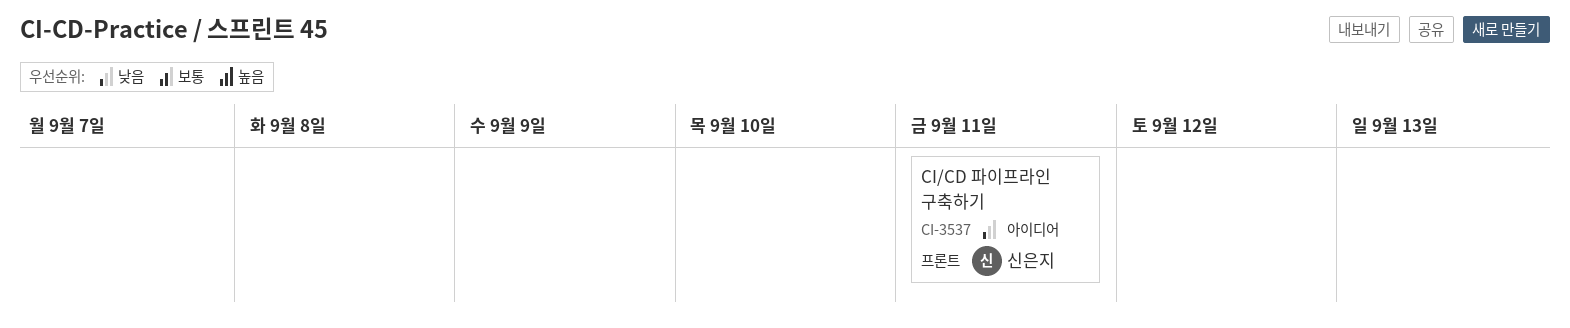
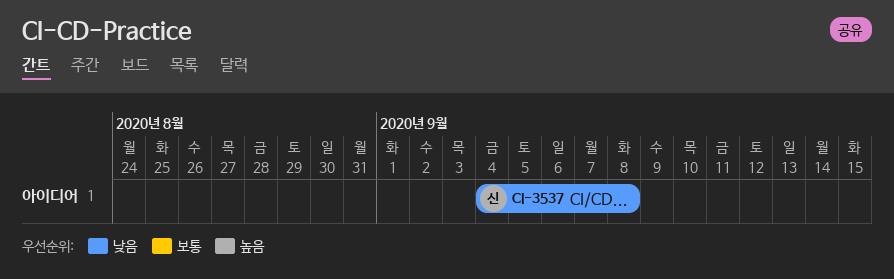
CI-3537, due: Sep 11 -> Sep 8

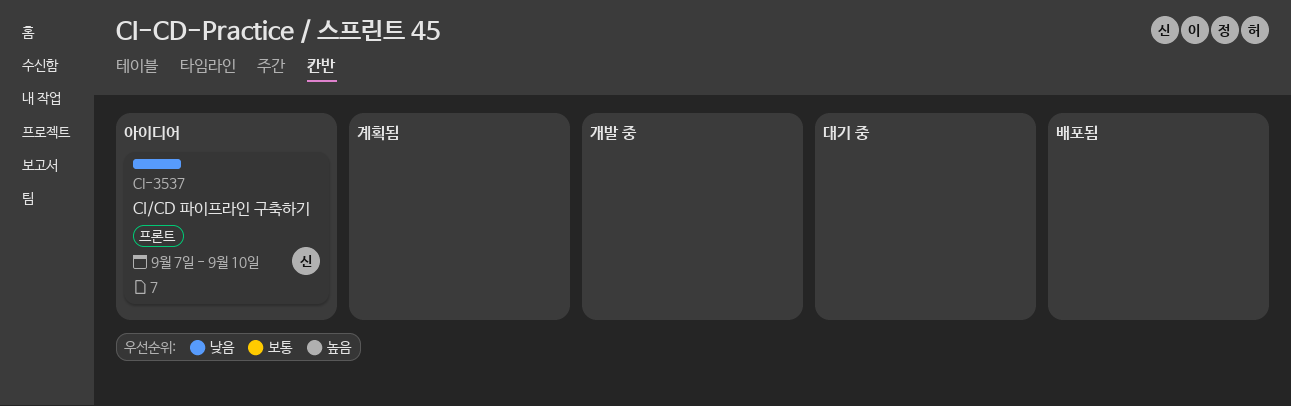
CI-3537, start: Sep 4 -> Sep 7
CI-3537, due: Sep 8 -> Sep 10

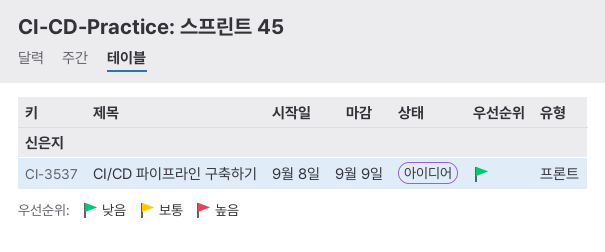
CI-3537, start: Sep 7 -> Sep 8
CI-3537, due: Sep 10 -> Sep 9

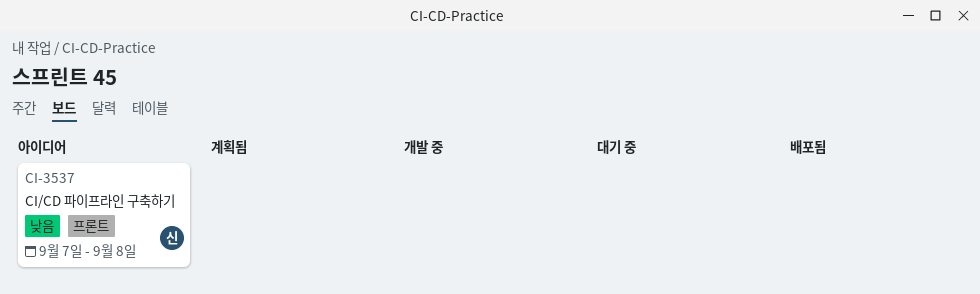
CI-3537, start: Sep 8 -> Sep 7
CI-3537, due: Sep 9 -> Sep 8

